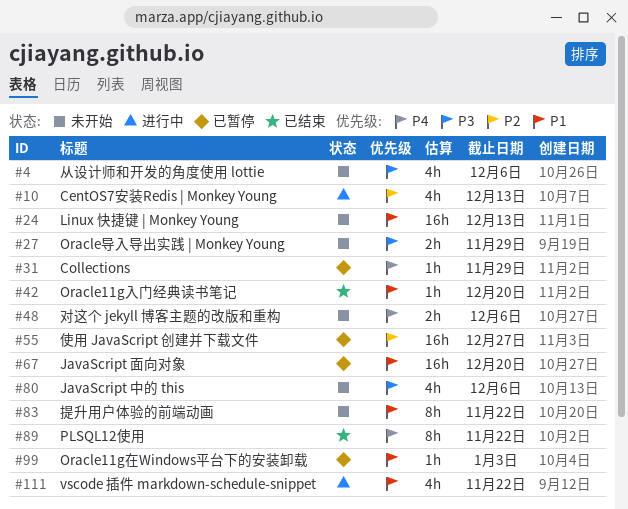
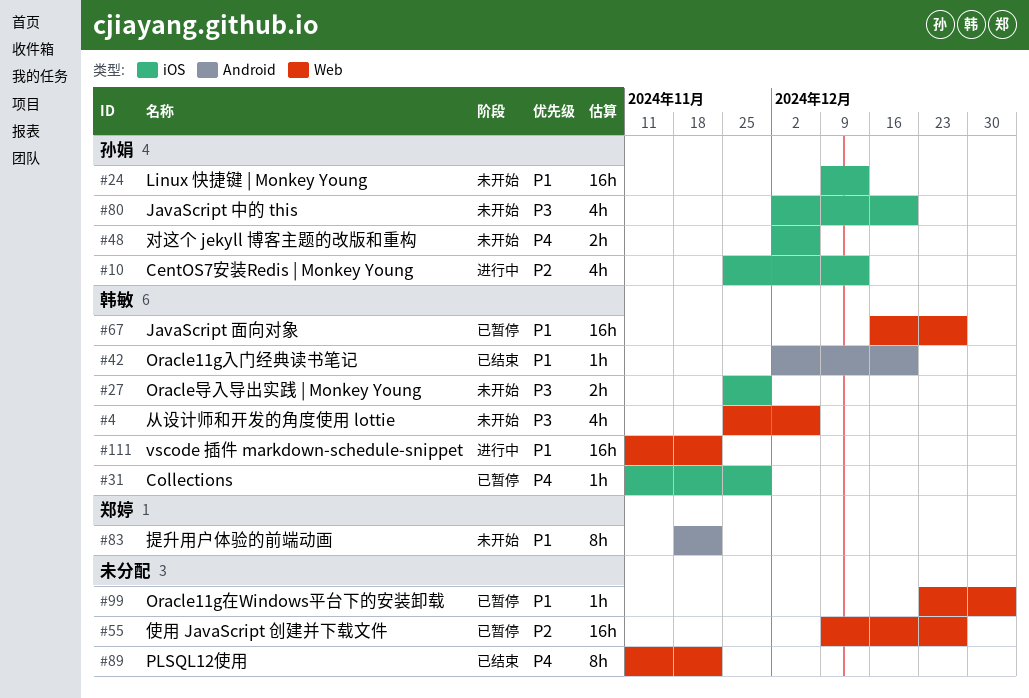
#67, due: Dec 20 -> Dec 27
#80, due: Dec 6 -> Dec 20
#111, estimate: 4h -> 16h

